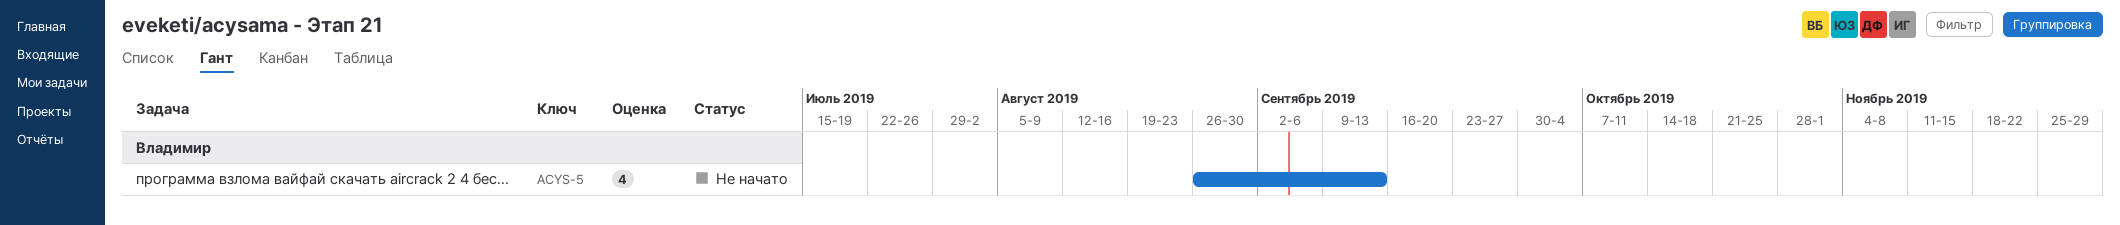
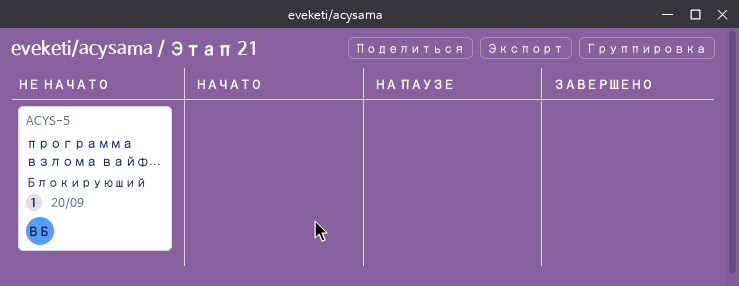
ACYS-5, estimate: 4 -> 1
ACYS-5, due: Sep 13 -> Sep 20

